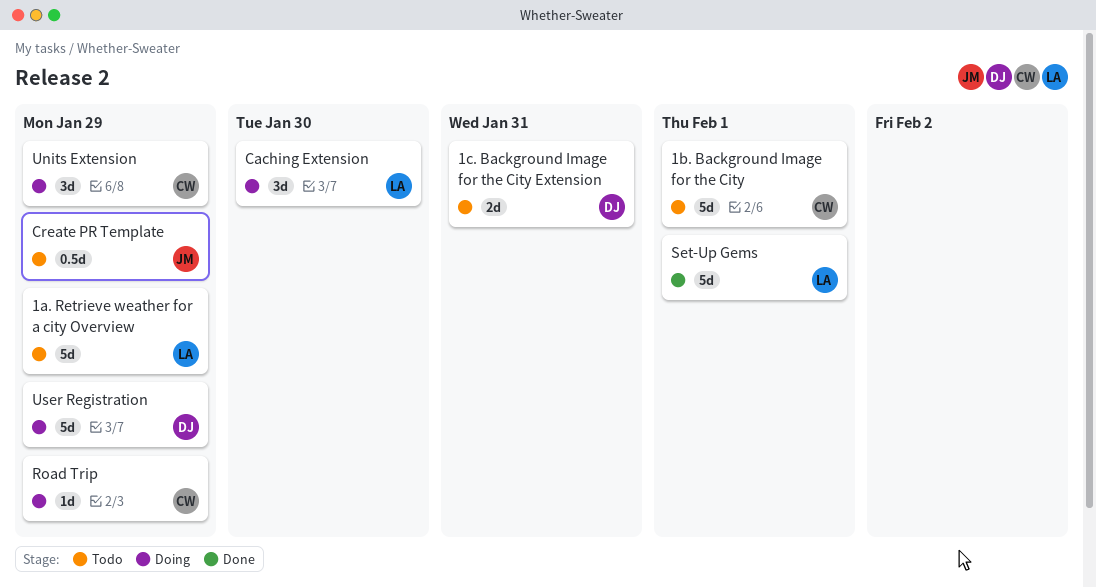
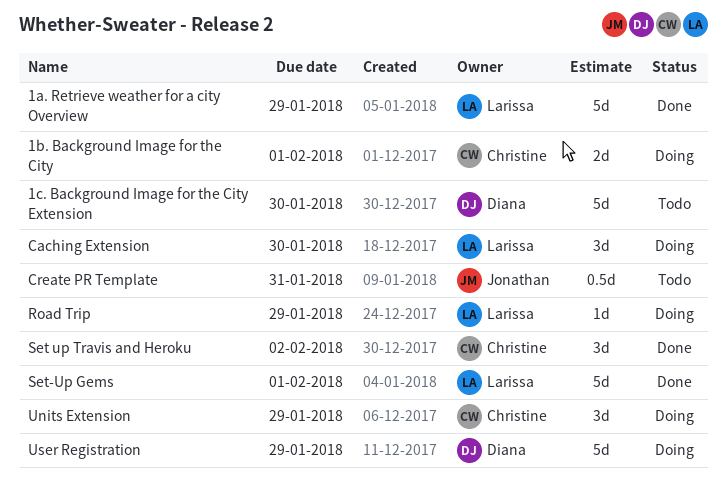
1a. Retrieve weather for a city Overview, status: Todo -> Done
1b. Background Image for the City, status: Todo -> Doing
1b. Background Image for the City, estimate: 5d -> 2d
1c. Background Image for the City Extension, estimate: 2d -> 5d
1c. Background Image for the City Extension, due: Jan 31 -> Jan 30
Create PR Template, due: Jan 29 -> Jan 31
Road Trip, owner: Christine -> Larissa
Set up Travis and Heroku: none -> present

